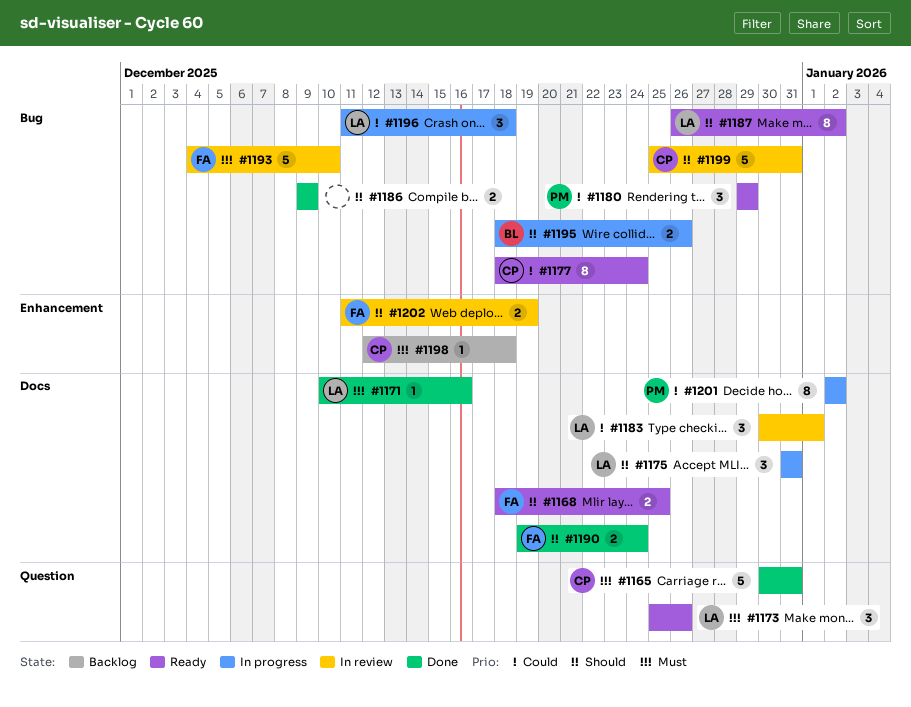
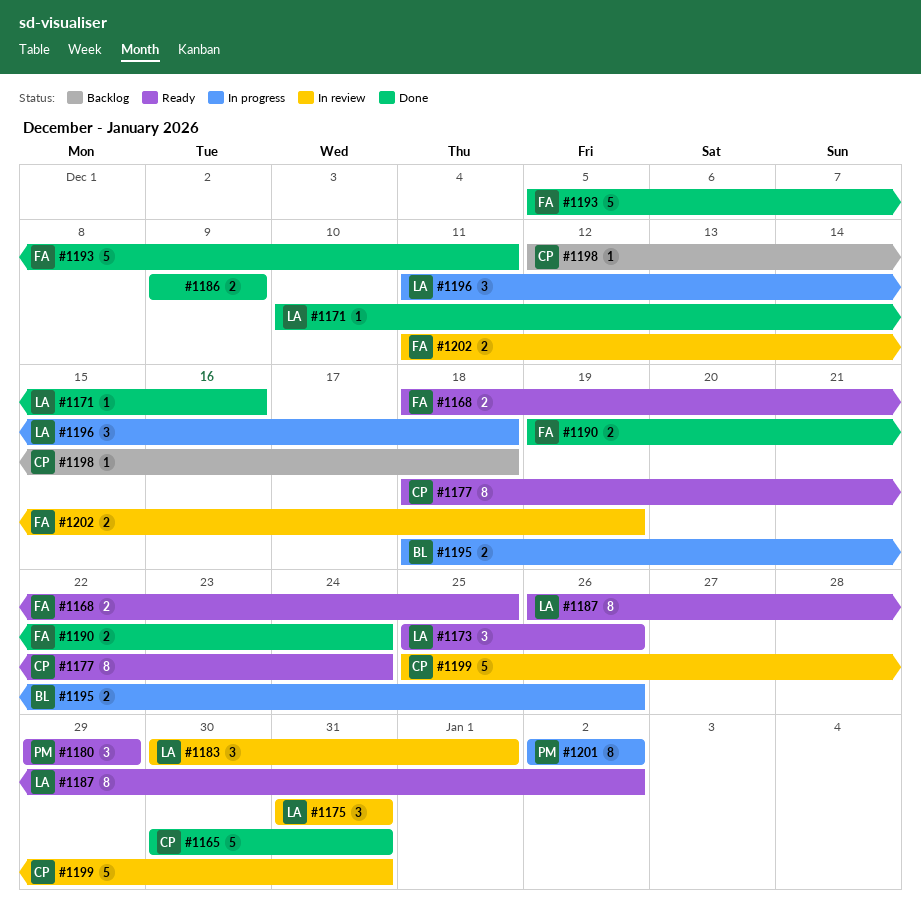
#1175, status: In progress -> In review
#1193, status: In review -> Done
#1193, start: Dec 4 -> Dec 5
#1193, due: Dec 10 -> Dec 11

